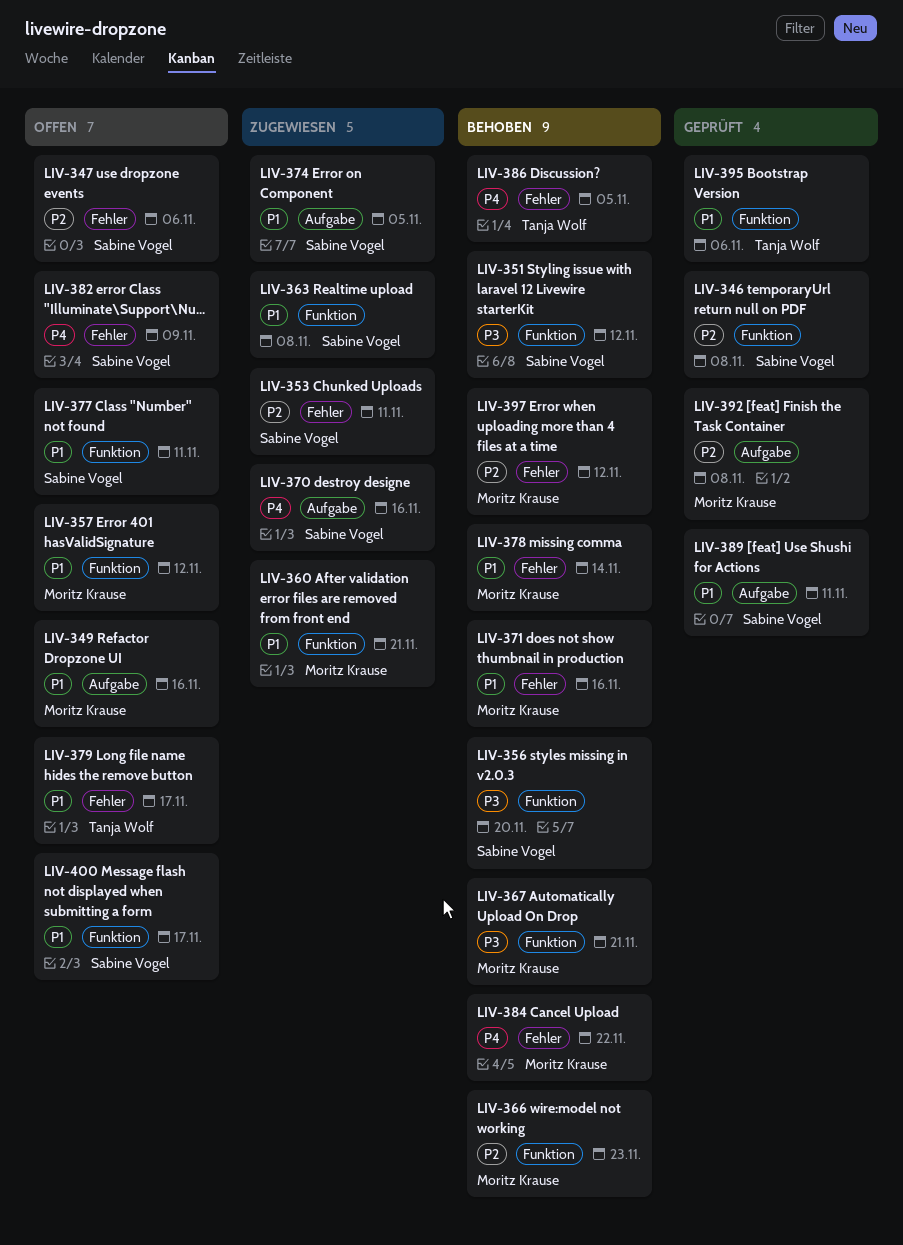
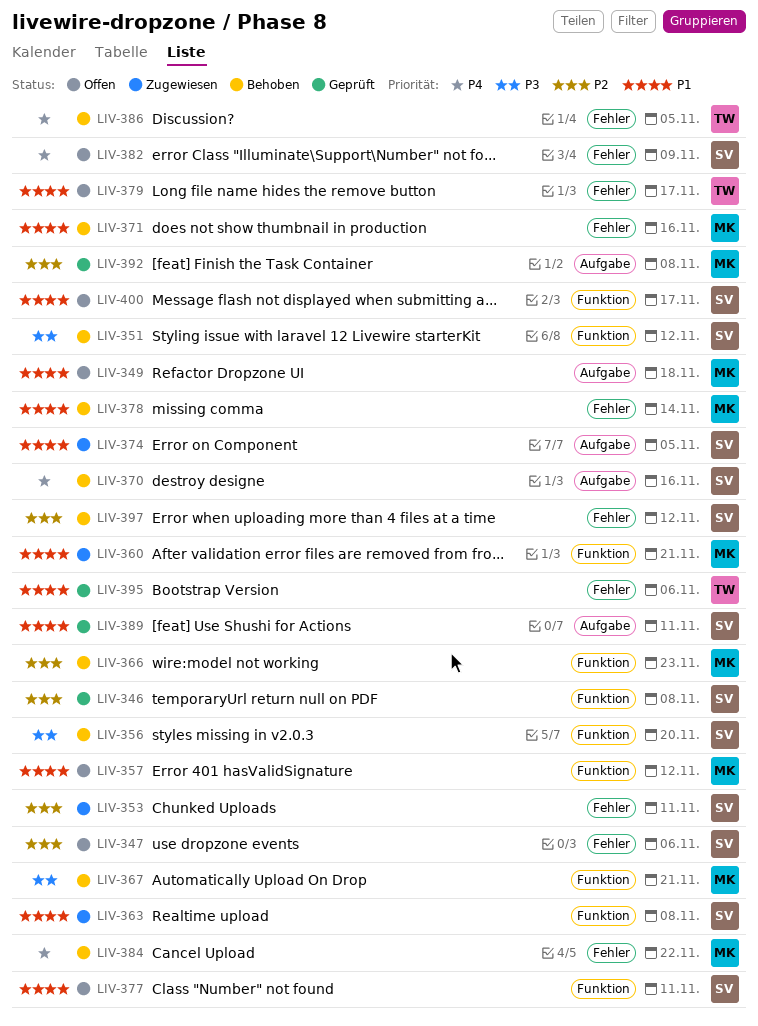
LIV-349, due: Nov 16 -> Nov 18
LIV-370, status: Zugewiesen -> Behoben
LIV-395, label: Funktion -> Fehler
LIV-397, owner: Moritz Krause -> Sabine Vogel

